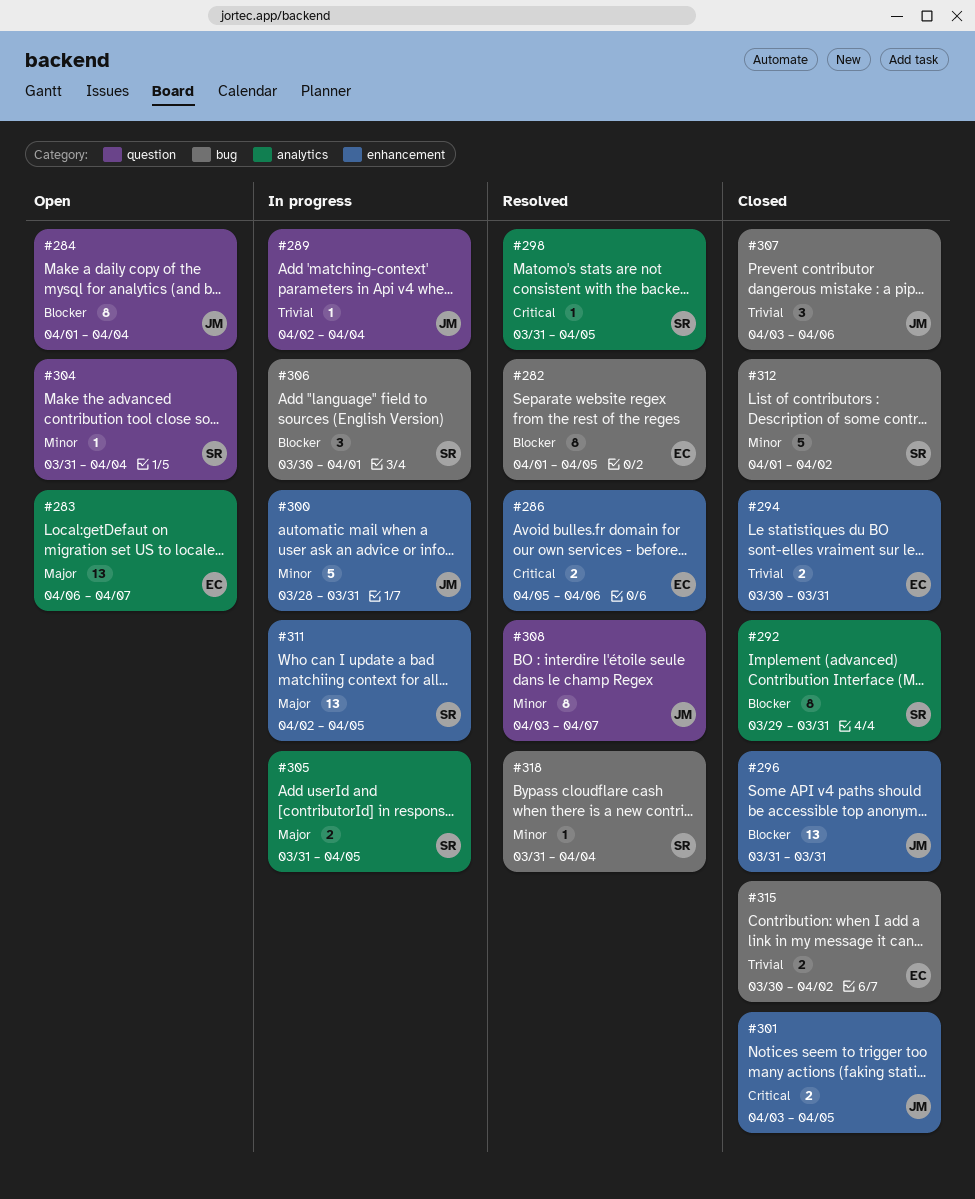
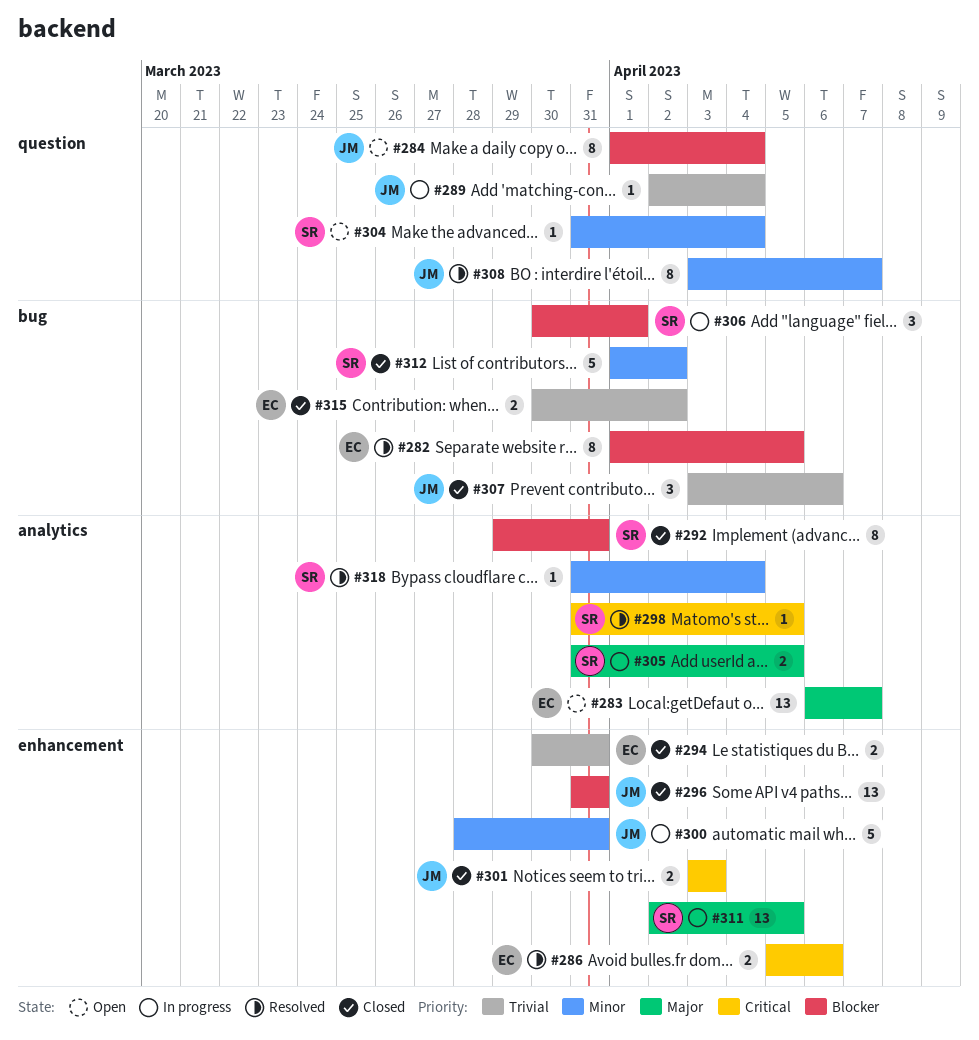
#301, due: Apr 5 -> Apr 3
#318, label: bug -> analytics

